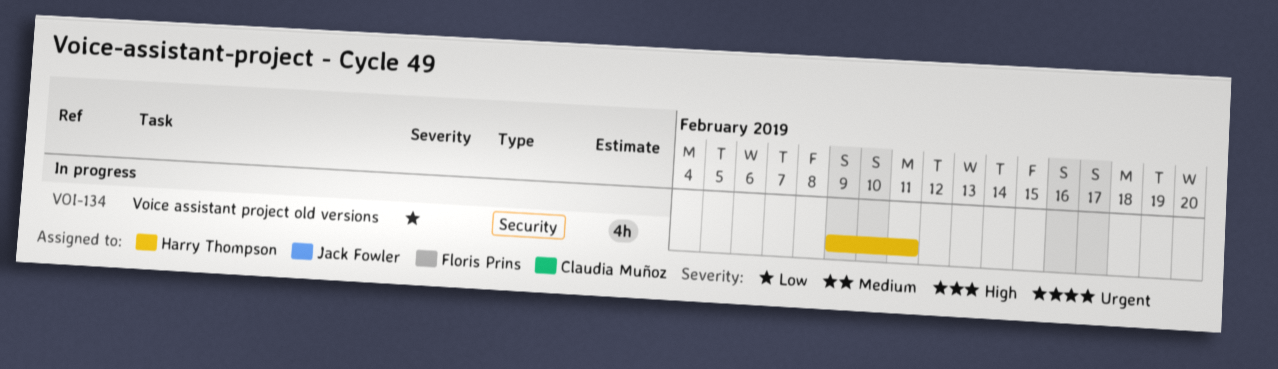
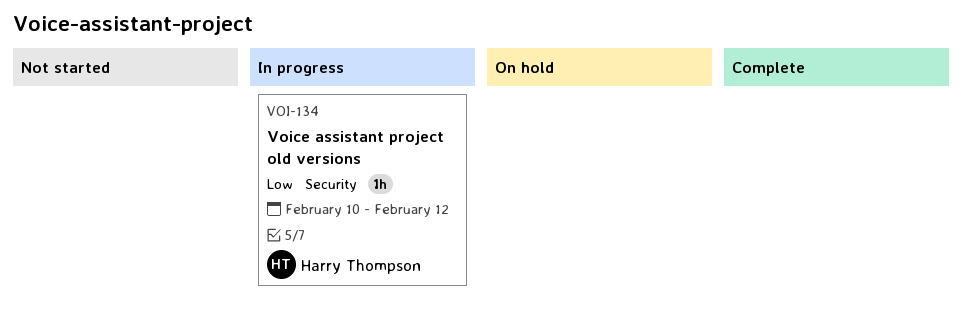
VOI-134, estimate: 4h -> 1h
VOI-134, start: Feb 9 -> Feb 10
VOI-134, due: Feb 11 -> Feb 12

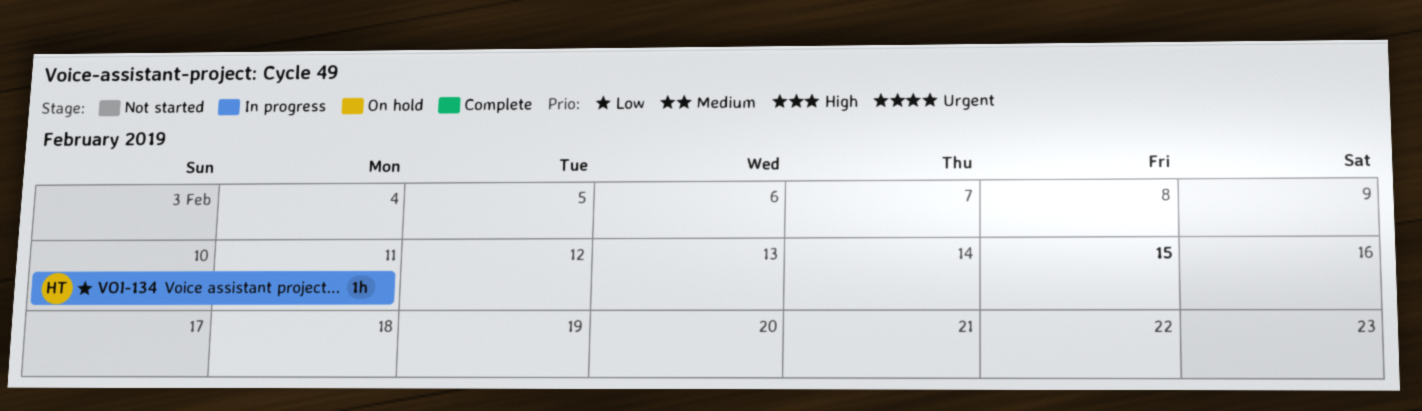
VOI-134, due: Feb 12 -> Feb 11

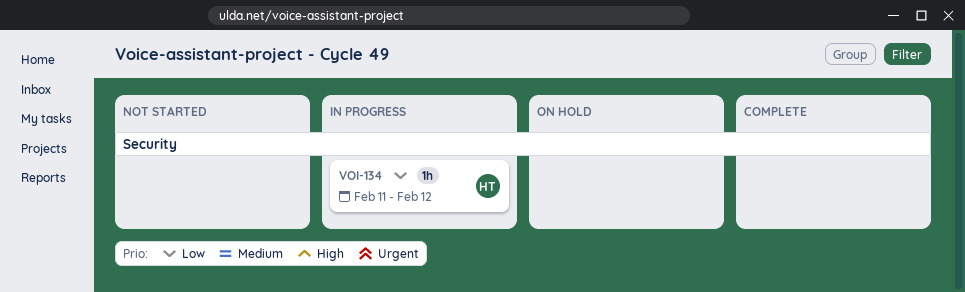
VOI-134, start: Feb 10 -> Feb 11
VOI-134, due: Feb 11 -> Feb 12

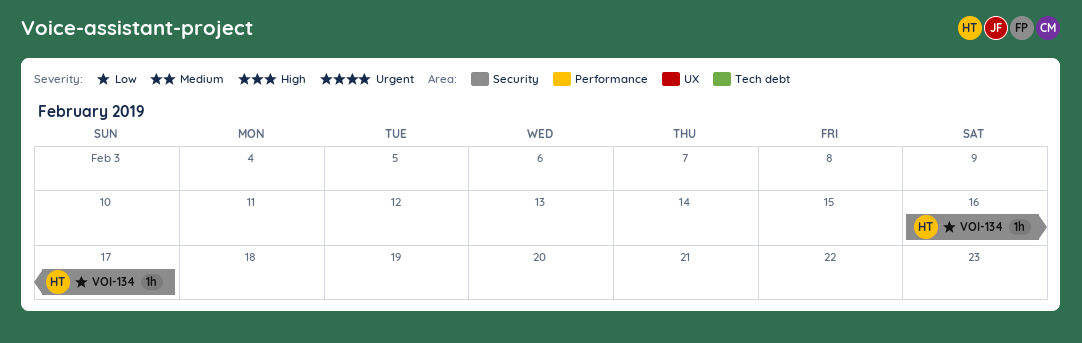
VOI-134, start: Feb 11 -> Feb 16
VOI-134, due: Feb 12 -> Feb 17

